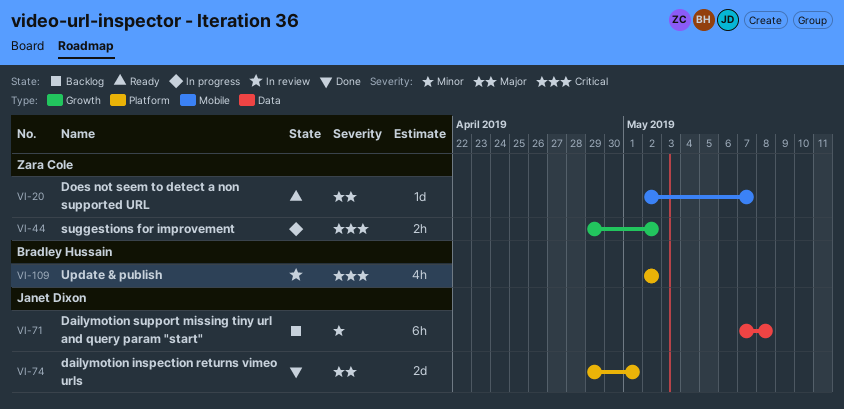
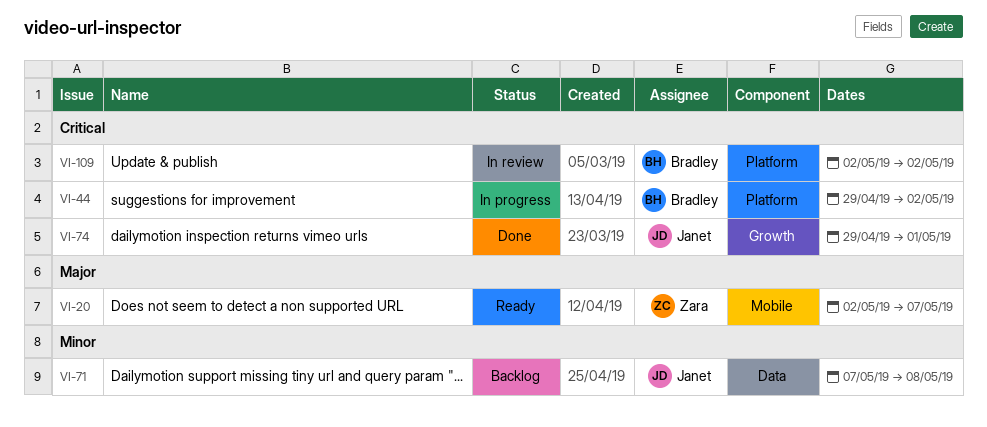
VI-44, owner: Zara Cole -> Bradley Hussain
VI-44, label: Growth -> Platform
VI-74, priority: Major -> Critical
VI-74, label: Platform -> Growth

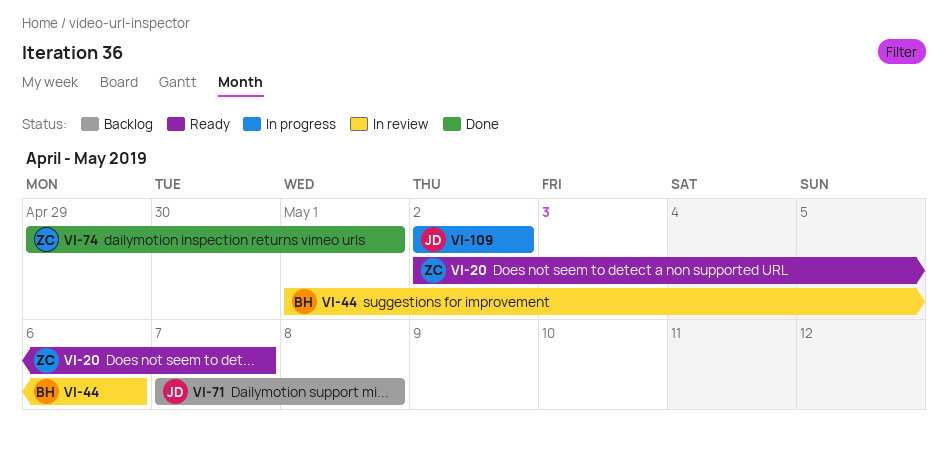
VI-44, status: In progress -> In review
VI-44, start: Apr 29 -> May 1
VI-44, due: May 2 -> May 6
VI-74, owner: Janet -> Zara
VI-109, status: In review -> In progress
VI-109, owner: Bradley -> Janet

